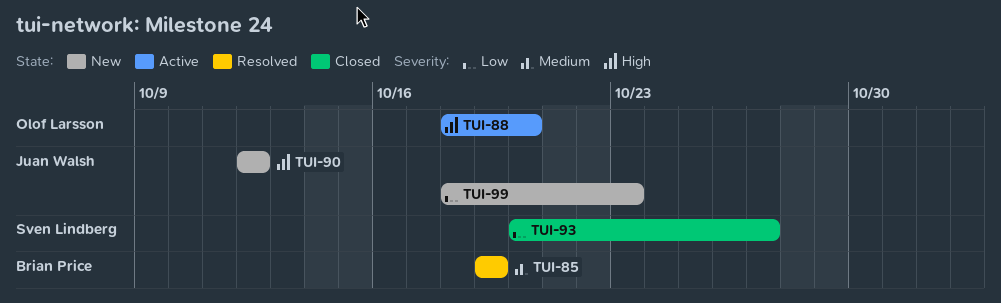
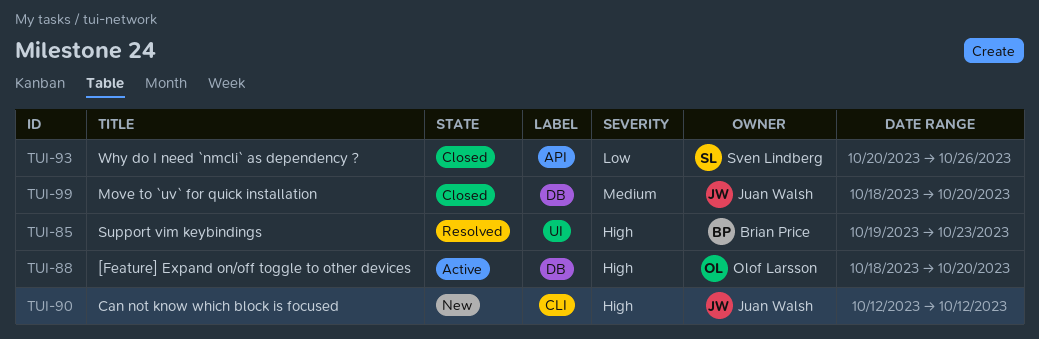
TUI-85, priority: Medium -> High
TUI-85, due: Oct 19 -> Oct 23
TUI-93, due: Oct 27 -> Oct 26
TUI-99, status: New -> Closed
TUI-99, priority: Low -> Medium
TUI-99, due: Oct 23 -> Oct 20

